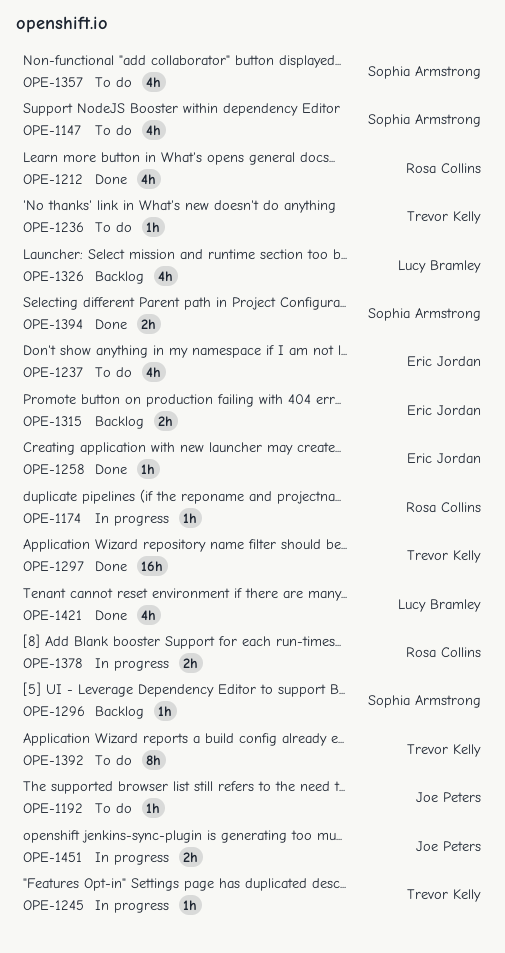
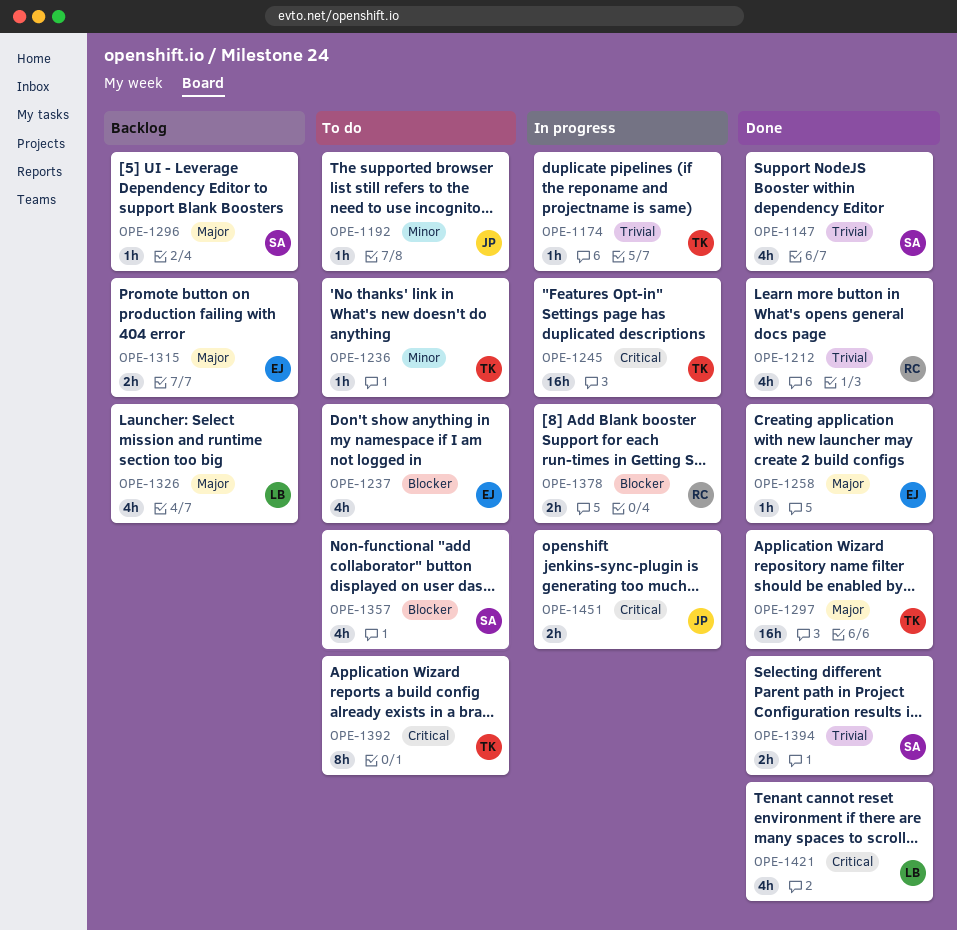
OPE-1147, status: To do -> Done
OPE-1174, owner: Rosa Collins -> Trevor Kelly
OPE-1245, estimate: 1h -> 16h

